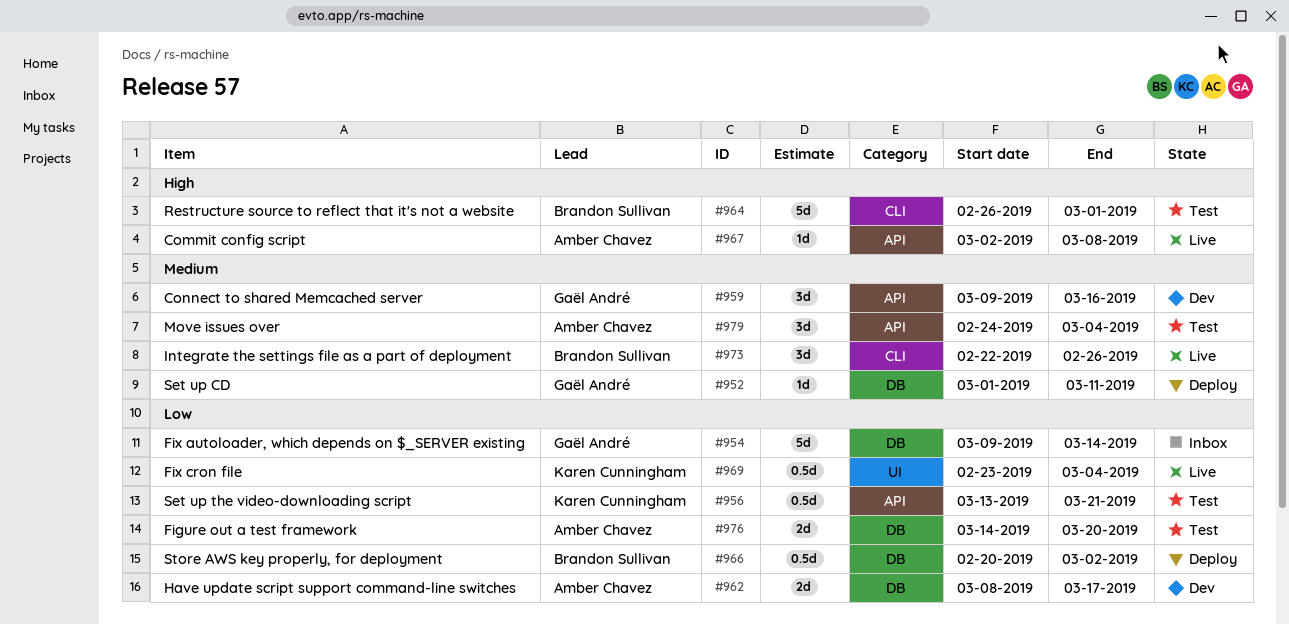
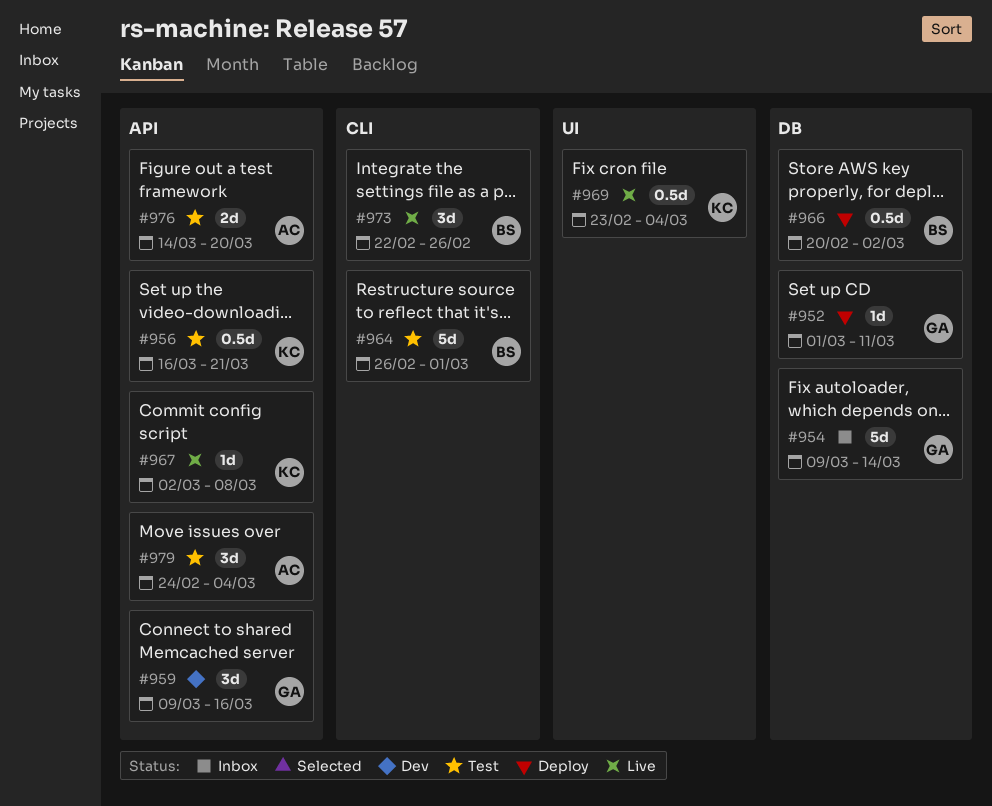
#956, start: Mar 13 -> Mar 16
#962: present -> none
#967, owner: Amber Chavez -> Karen Cunningham
#976, label: DB -> API

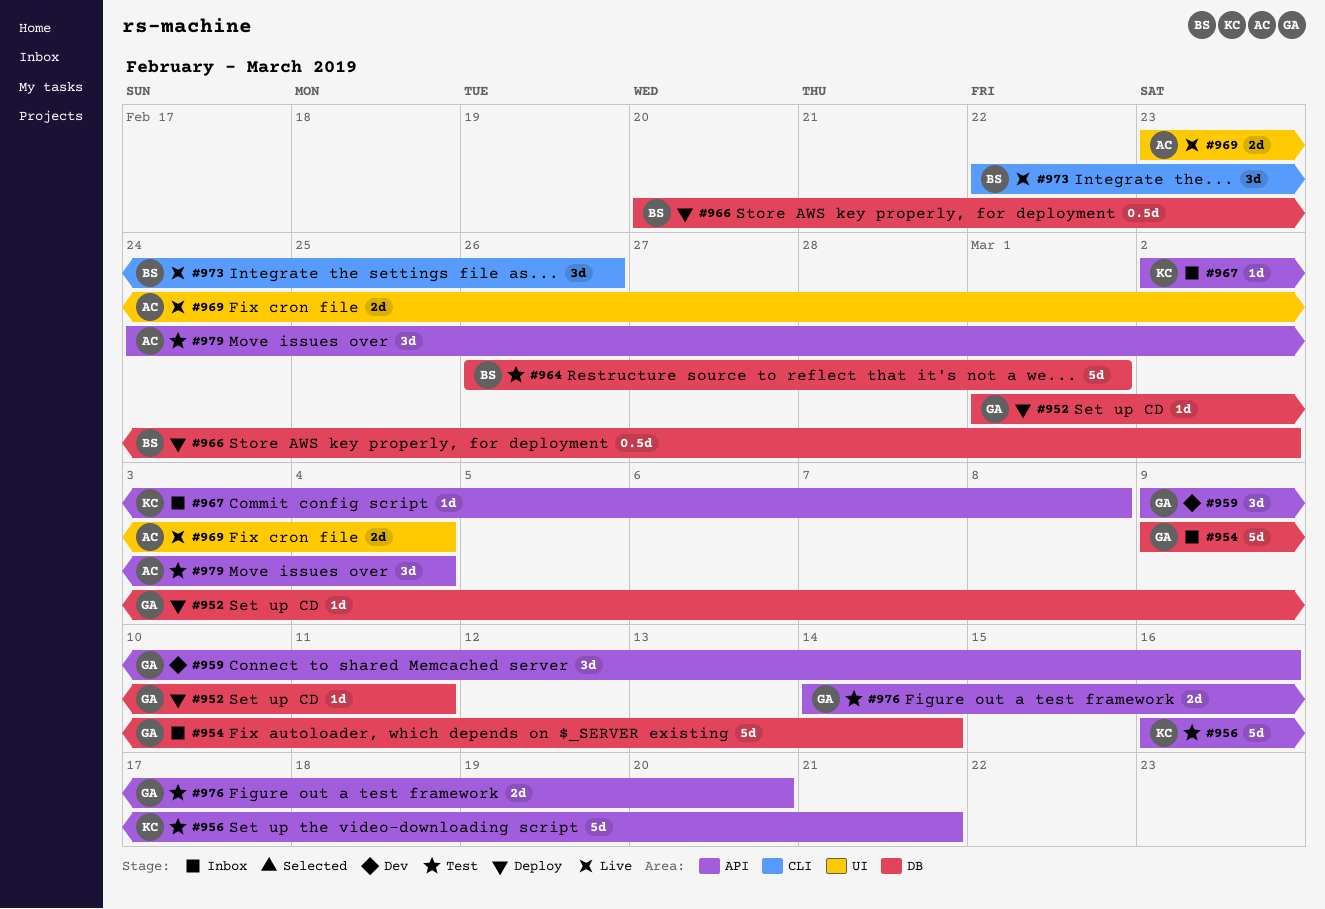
#956, estimate: 0.5d -> 5d
#964, label: CLI -> DB
#967, status: Live -> Inbox
#969, owner: KC -> AC
#969, estimate: 0.5d -> 2d
#976, owner: AC -> GA

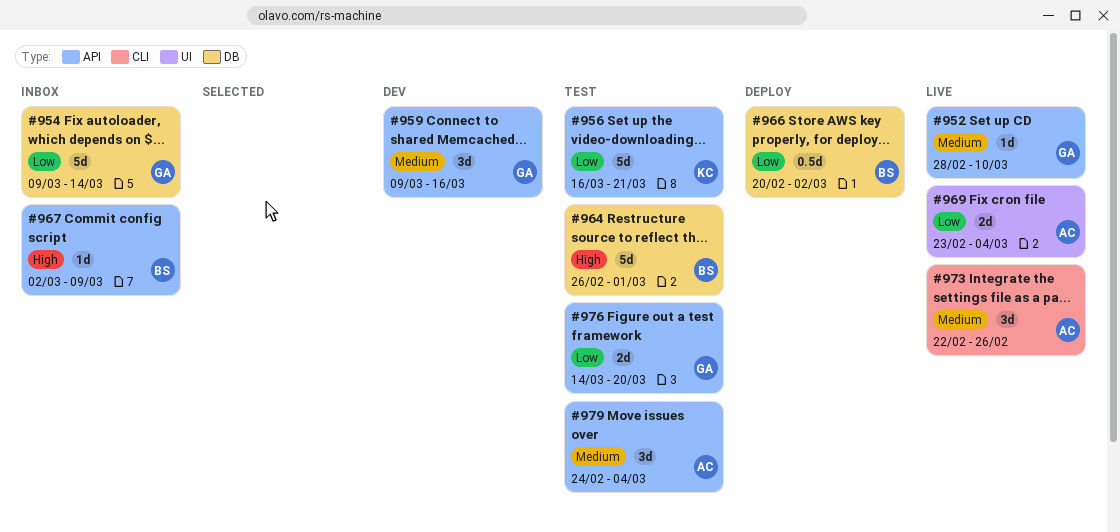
#952, status: Deploy -> Live
#952, label: DB -> API
#952, start: Mar 1 -> Feb 28
#952, due: Mar 11 -> Mar 10
#967, owner: KC -> BS
#967, due: Mar 8 -> Mar 9
#973, owner: BS -> AC

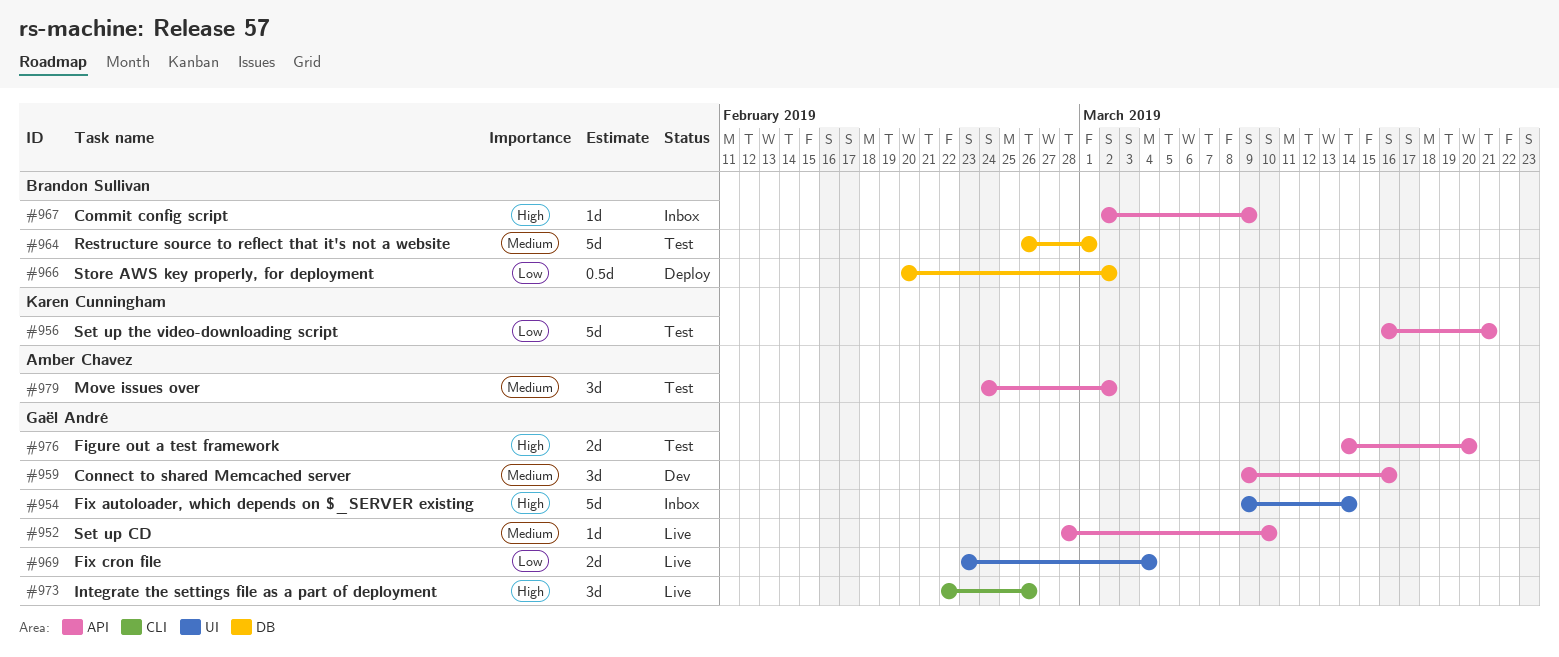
#954, priority: Low -> High
#954, label: DB -> UI
#964, priority: High -> Medium
#969, owner: Amber Chavez -> Gaël André
#973, owner: Amber Chavez -> Gaël André
#973, priority: Medium -> High
#976, priority: Low -> High
#979, due: Mar 4 -> Mar 2

